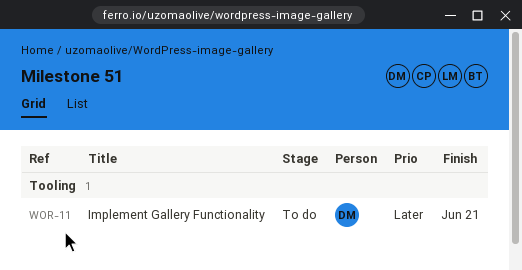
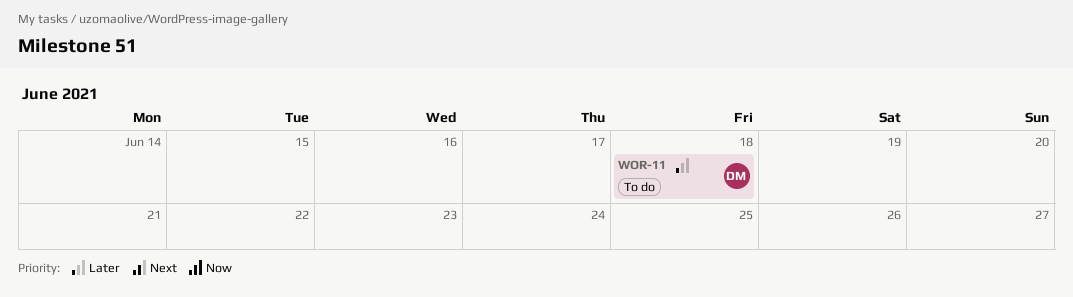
WOR-11, due: Jun 21 -> Jun 18

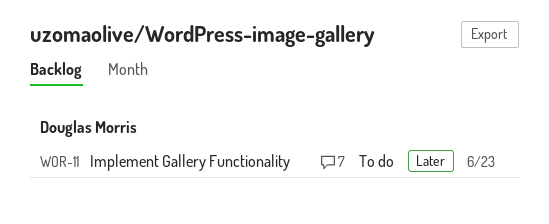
WOR-11, due: Jun 18 -> Jun 23

